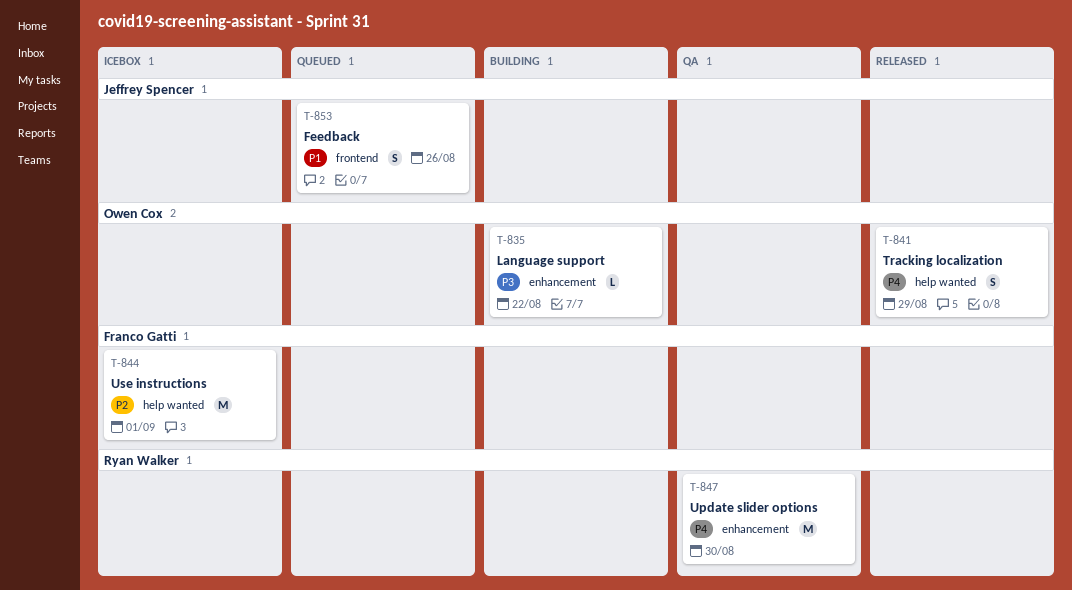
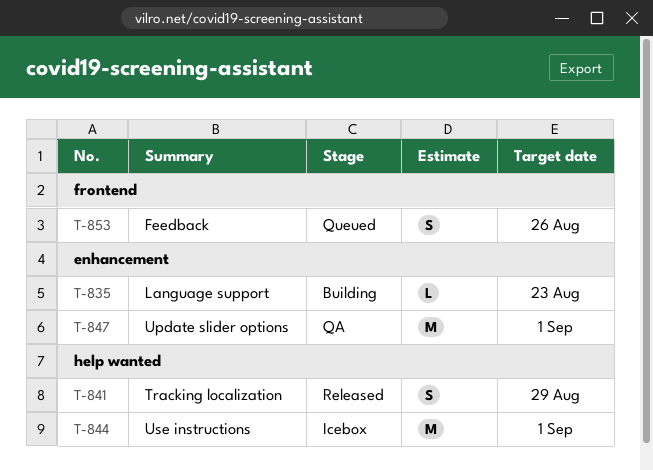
T-835, due: Aug 22 -> Aug 23
T-847, due: Aug 30 -> Sep 1

